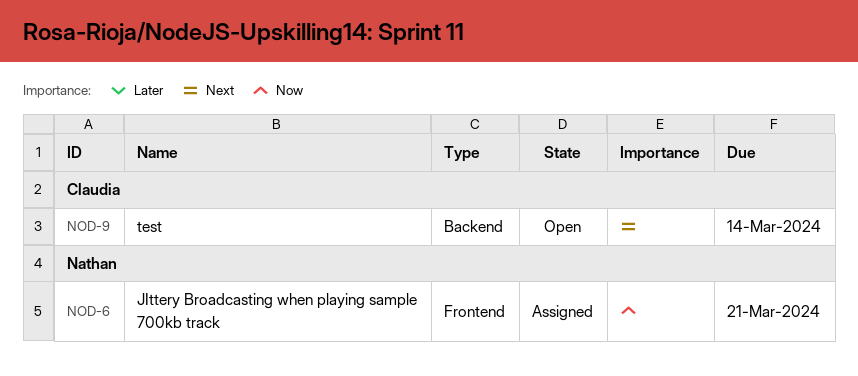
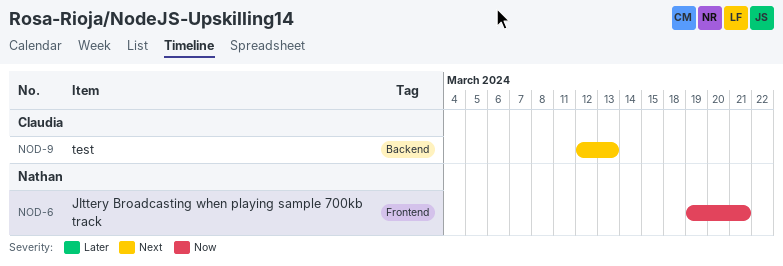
NOD-9, due: Mar 14 -> Mar 13

